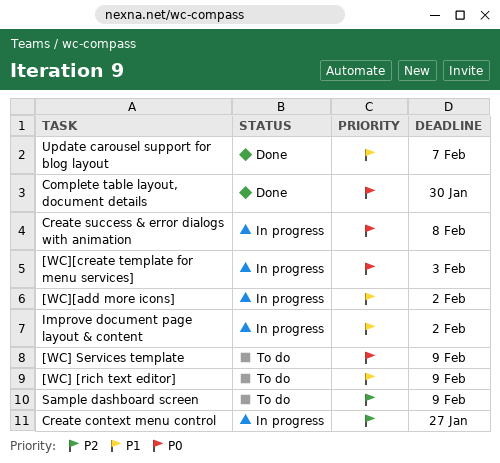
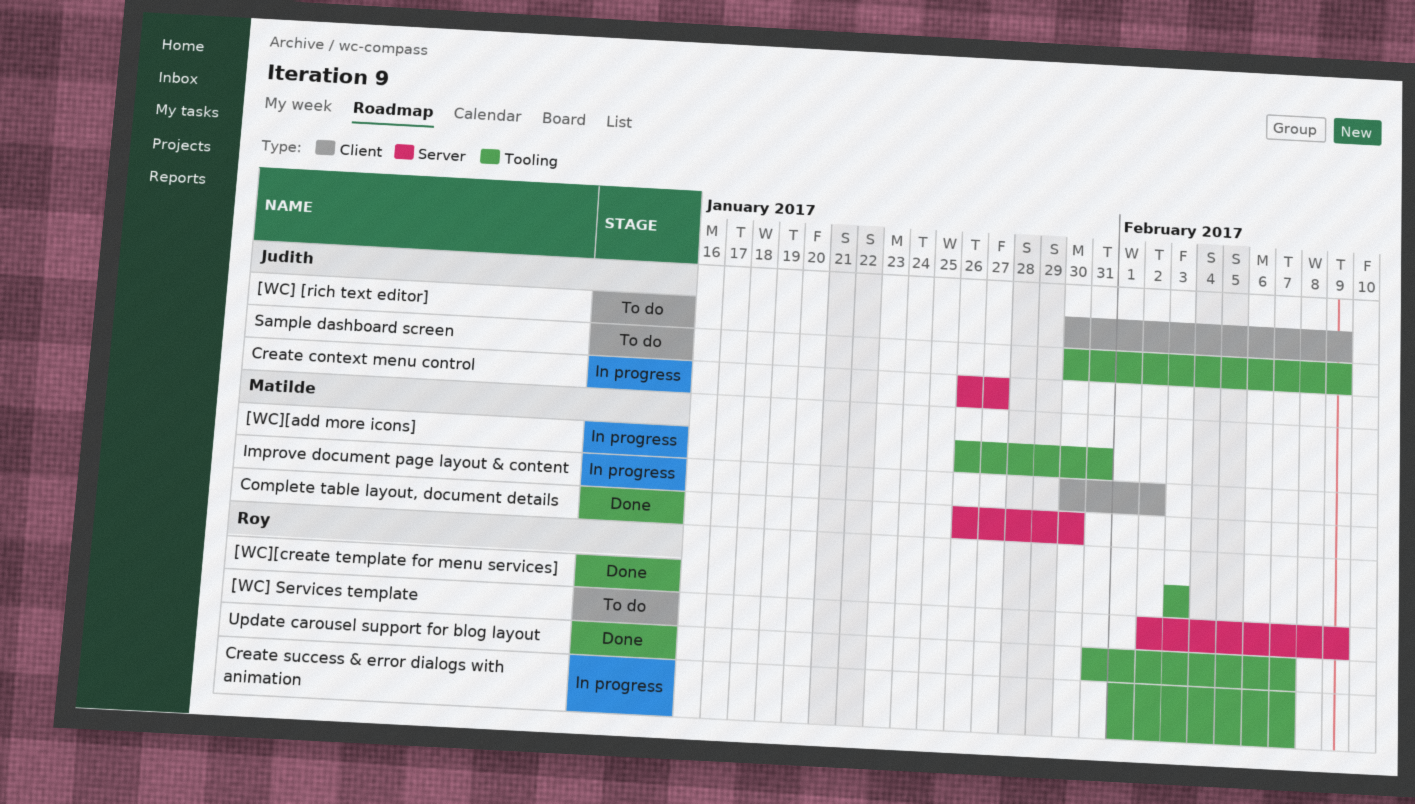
[WC][add more icons], due: Feb 2 -> Jan 31
[WC][create template for menu services], status: In progress -> Done
Create success & error dialogs with animation, due: Feb 8 -> Feb 7

